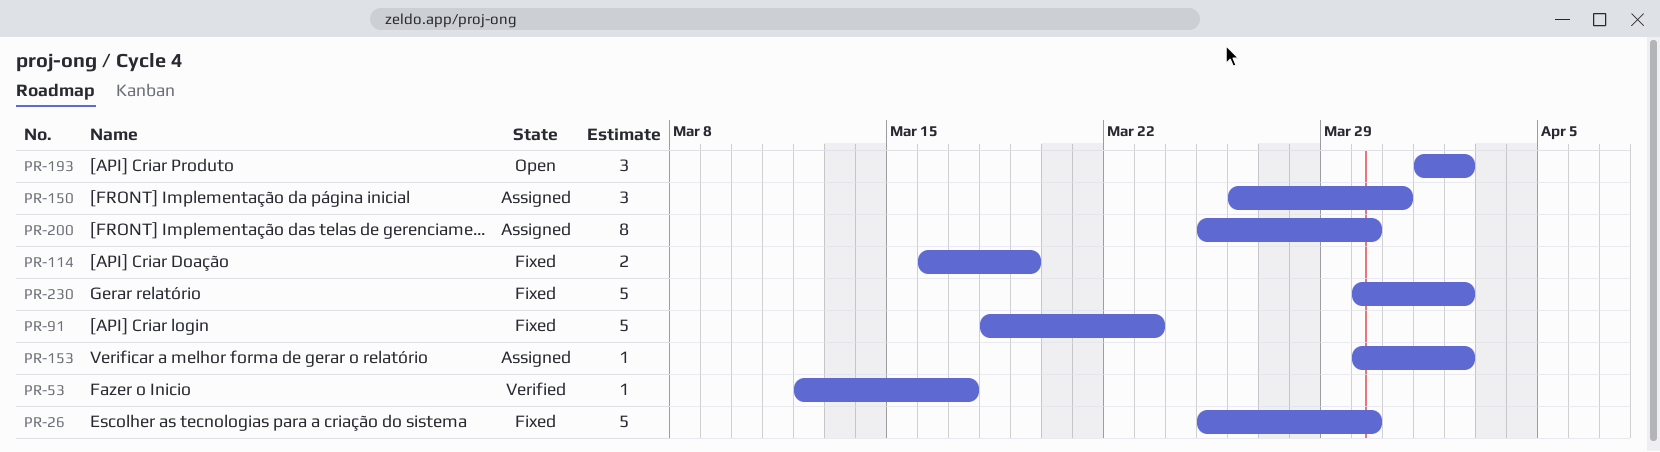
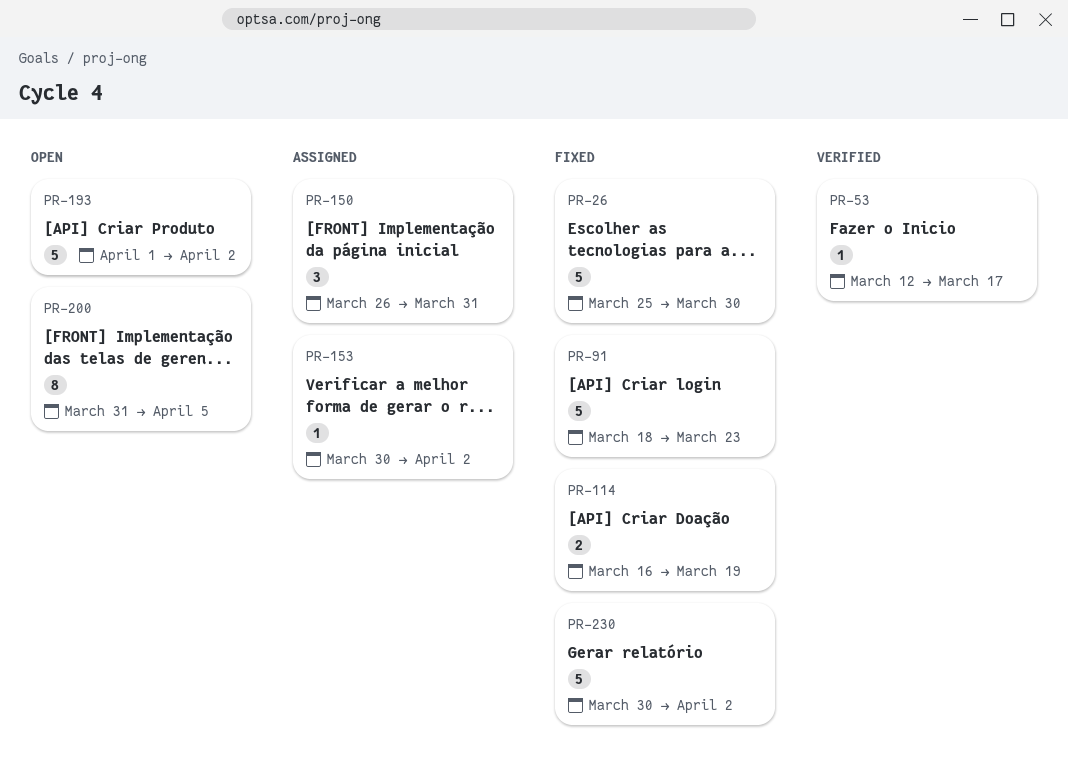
PR-193, estimate: 3 -> 5
PR-200, status: Assigned -> Open
PR-200, start: Mar 25 -> Mar 31
PR-200, due: Mar 30 -> Apr 5

